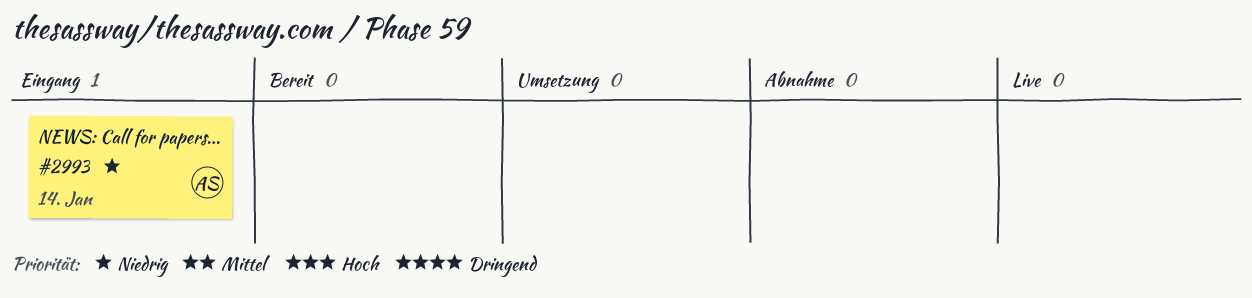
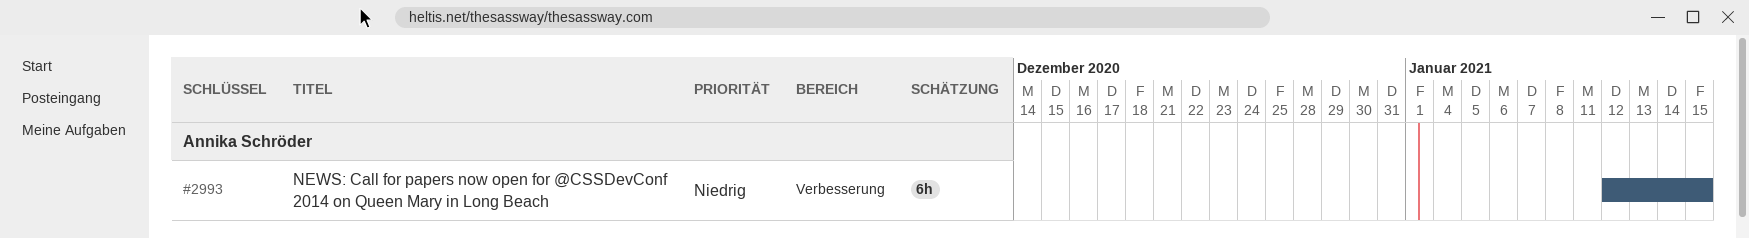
#2993, due: Jan 14 -> Jan 15

